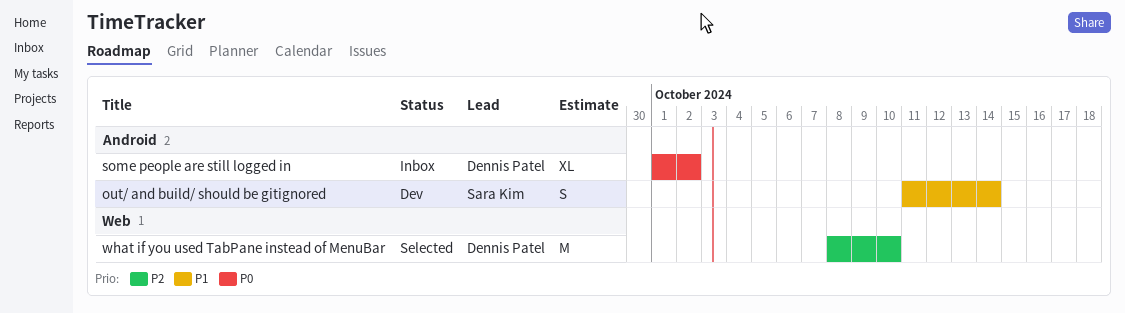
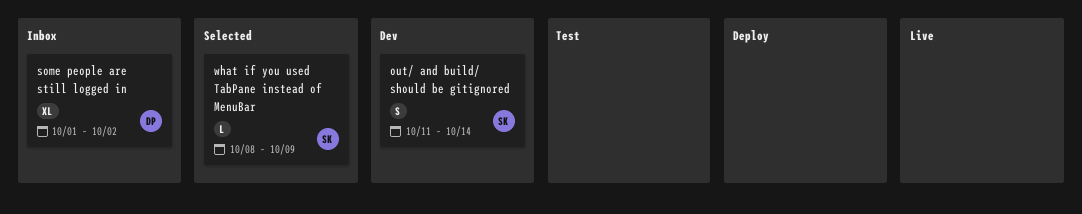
what if you used TabPane instead of MenuBar, owner: Dennis Patel -> Sara Kim
what if you used TabPane instead of MenuBar, estimate: M -> L
what if you used TabPane instead of MenuBar, due: Oct 10 -> Oct 9

